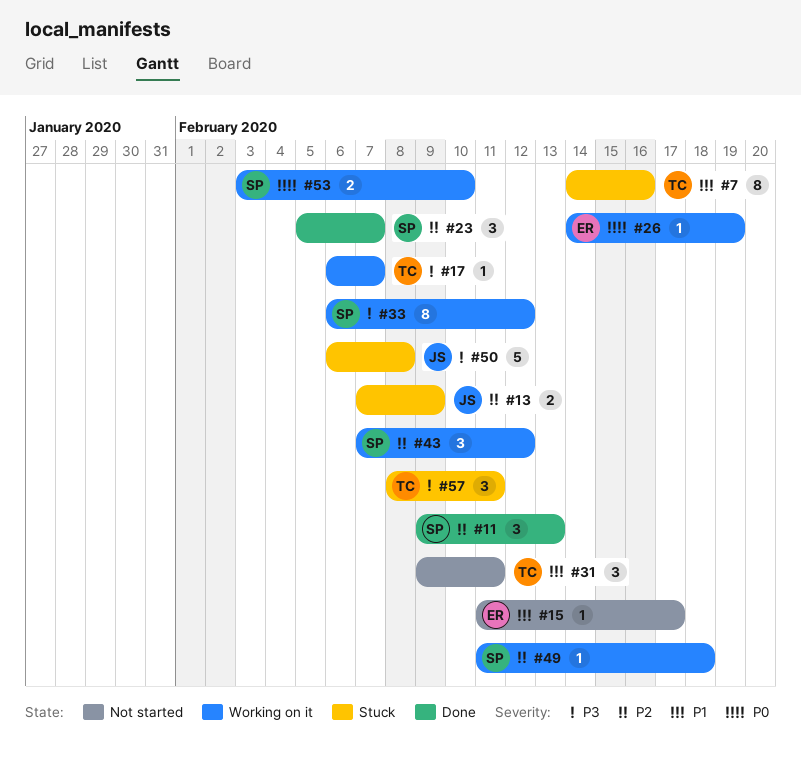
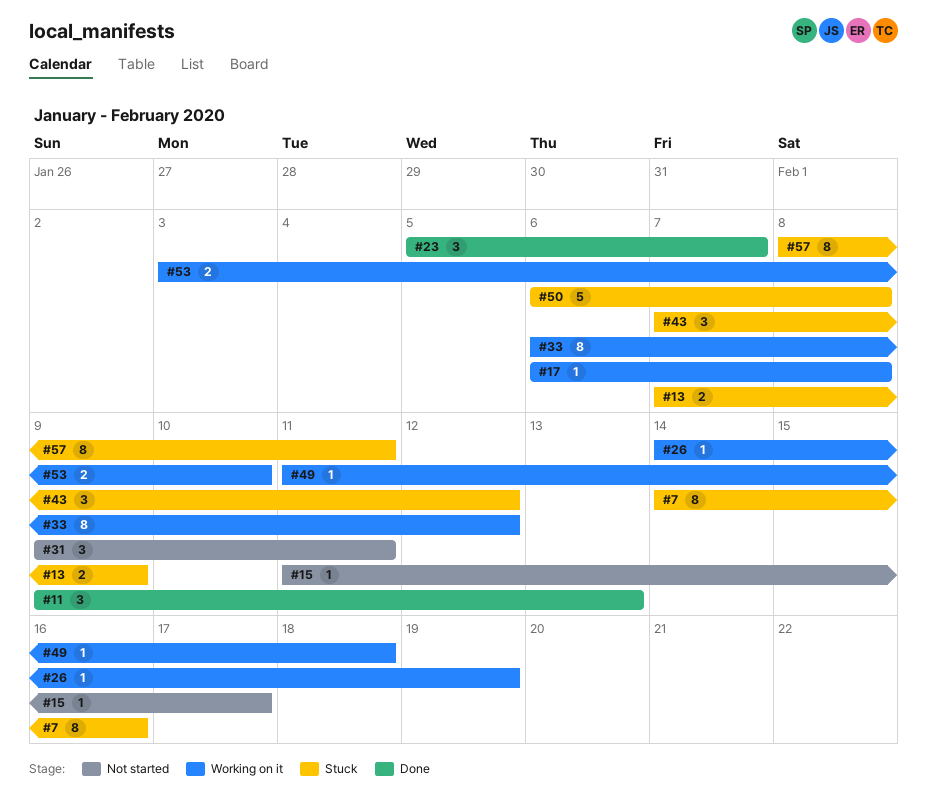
#17, due: Feb 7 -> Feb 8
#43, status: Working on it -> Stuck
#57, estimate: 3 -> 8

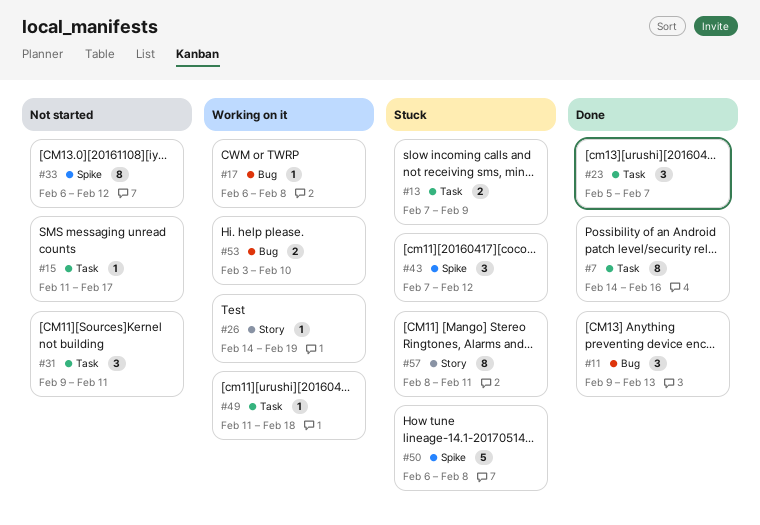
#7, status: Stuck -> Done
#33, status: Working on it -> Not started

